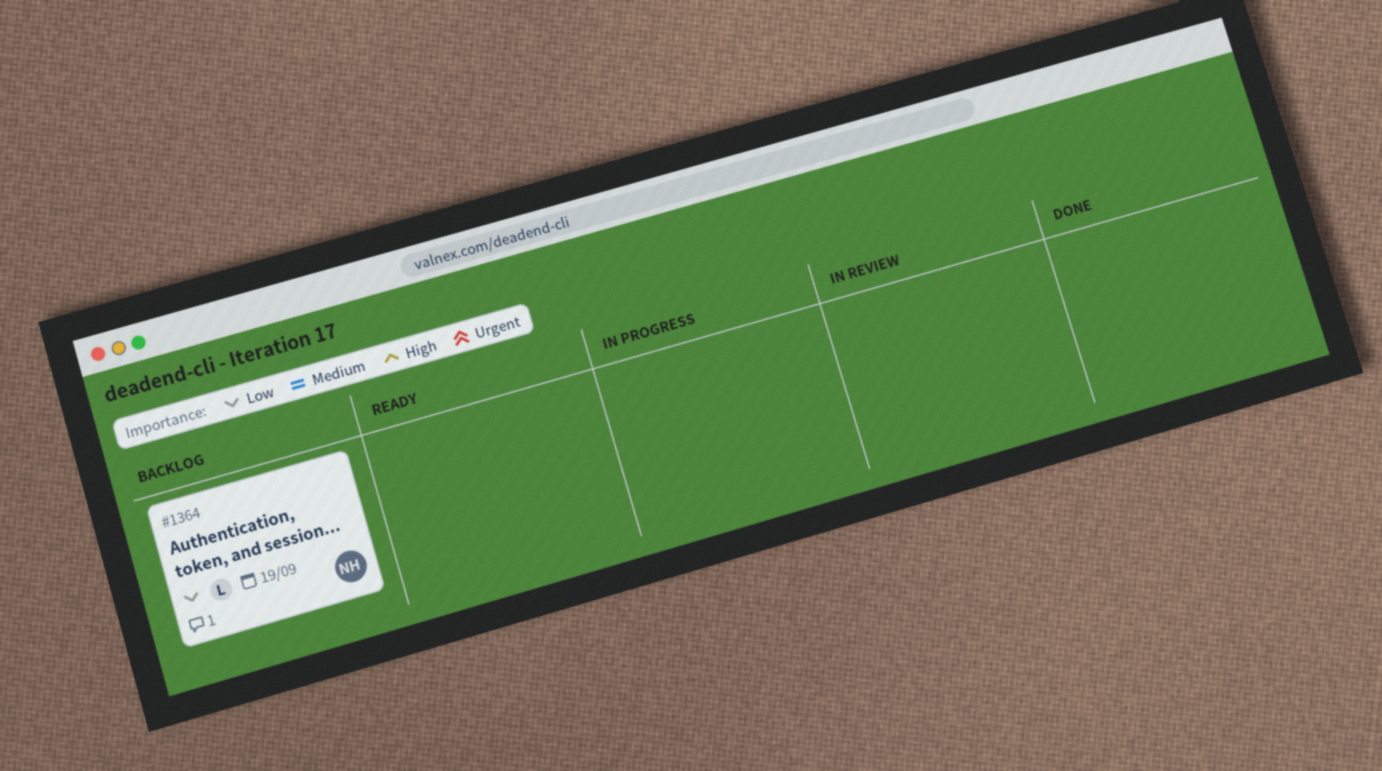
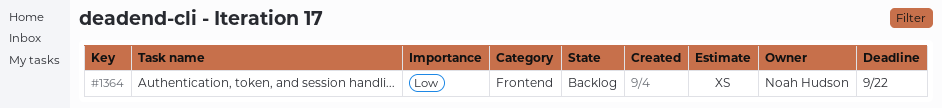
#1364, estimate: L -> XS
#1364, due: Sep 19 -> Sep 22

